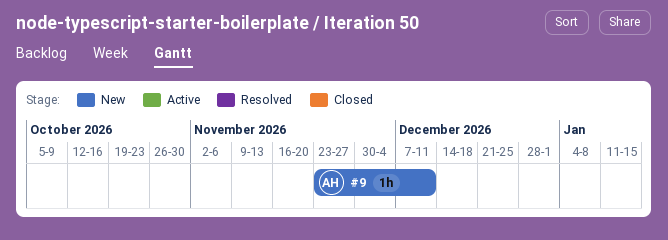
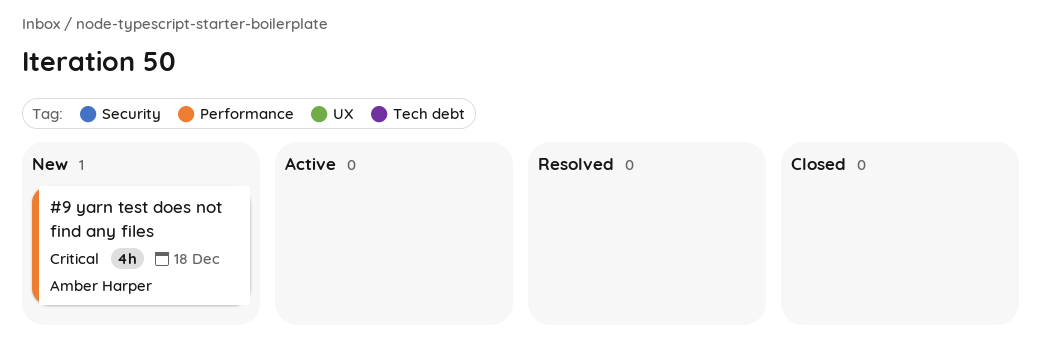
#9, estimate: 1h -> 4h
#9, due: Dec 11 -> Dec 18

